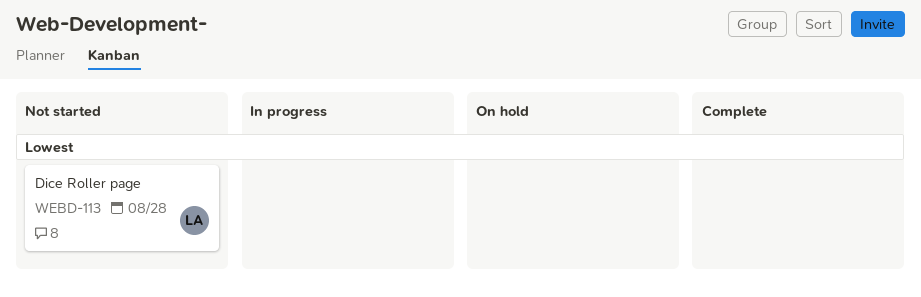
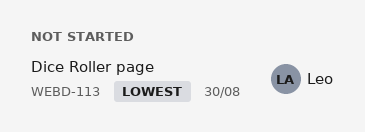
WEBD-113, due: Aug 28 -> Aug 30

